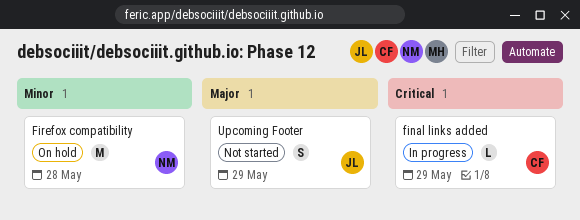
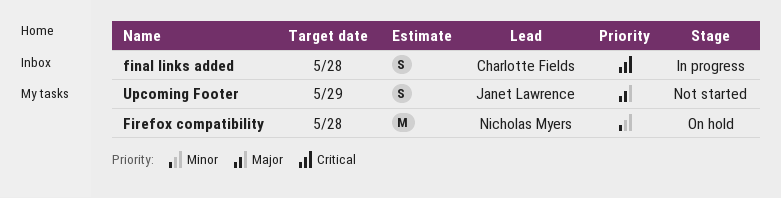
final links added, estimate: L -> S
final links added, due: May 29 -> May 28

